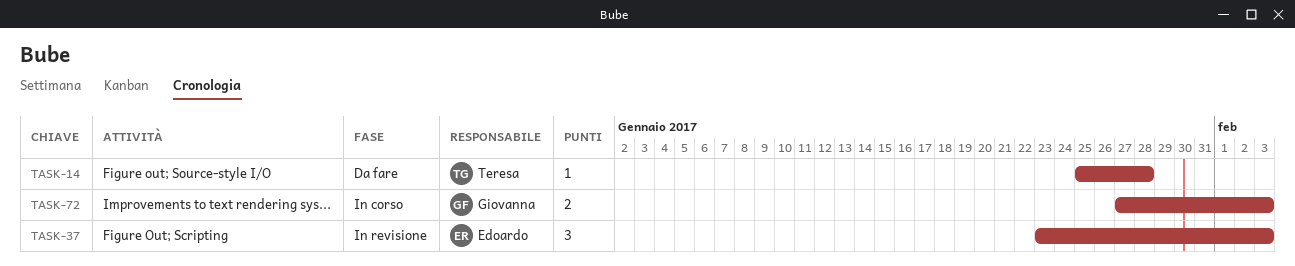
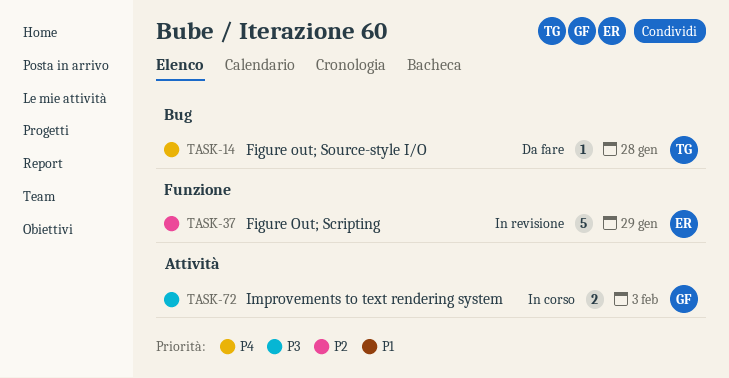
TASK-37, estimate: 3 -> 5
TASK-37, due: Feb 3 -> Jan 29

